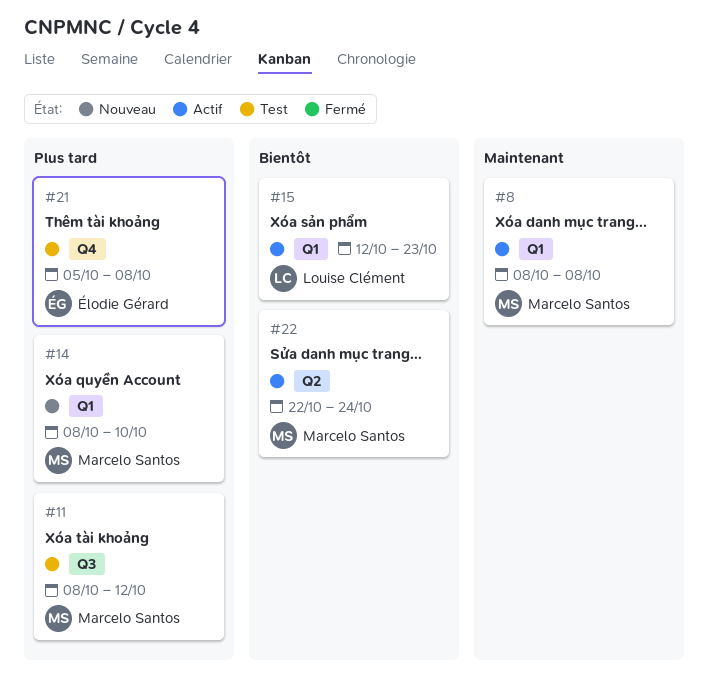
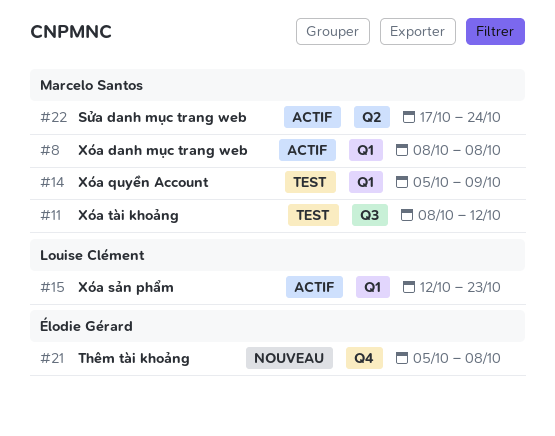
#14, status: Nouveau -> Test
#14, start: Oct 8 -> Oct 5
#14, due: Oct 10 -> Oct 9
#21, status: Test -> Nouveau
#22, start: Oct 22 -> Oct 17

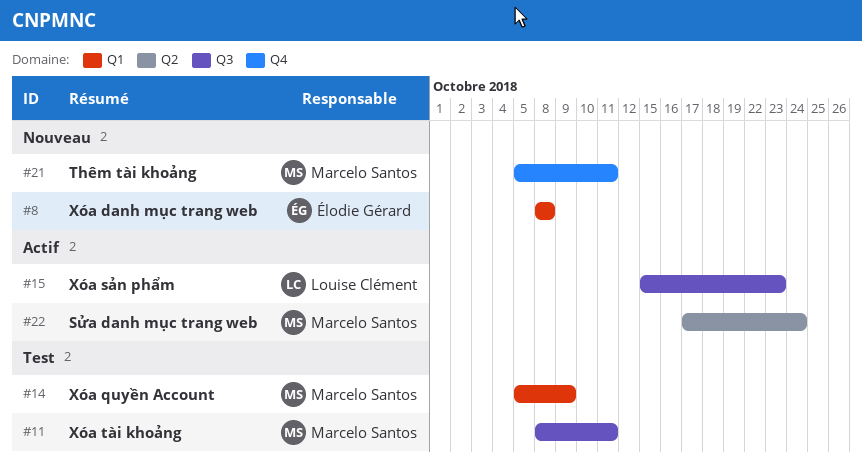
#8, status: Actif -> Nouveau
#8, owner: Marcelo Santos -> Élodie Gérard
#11, due: Oct 12 -> Oct 11
#15, label: Q1 -> Q3
#15, start: Oct 12 -> Oct 15
#21, owner: Élodie Gérard -> Marcelo Santos
#21, due: Oct 8 -> Oct 11

